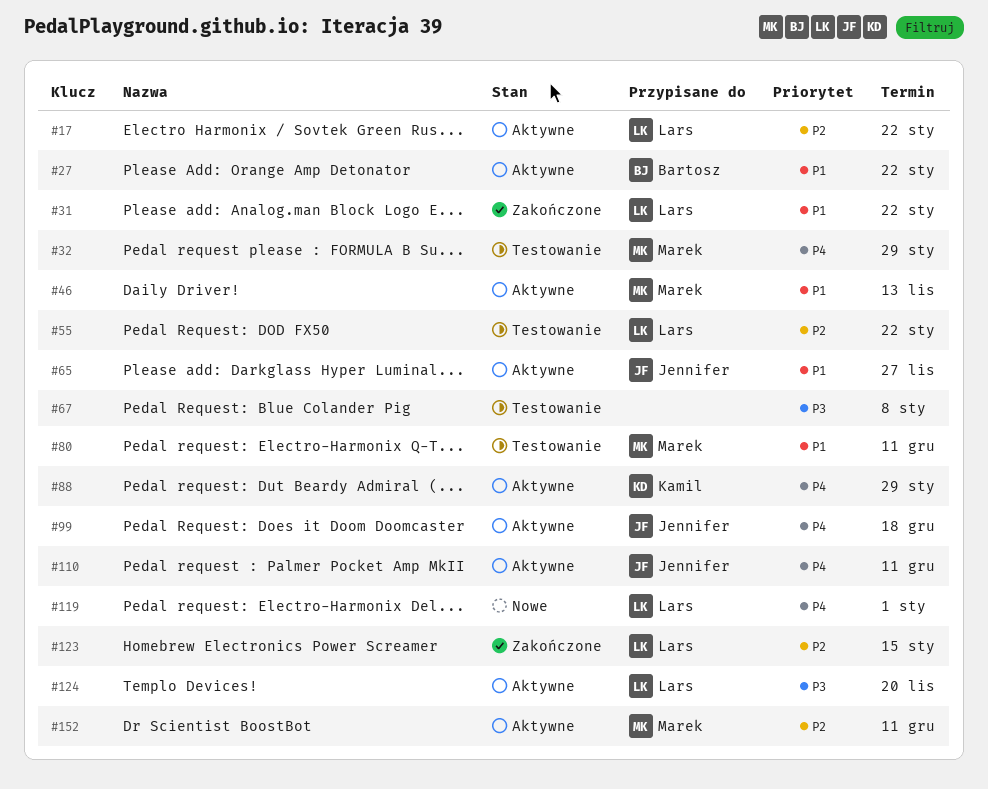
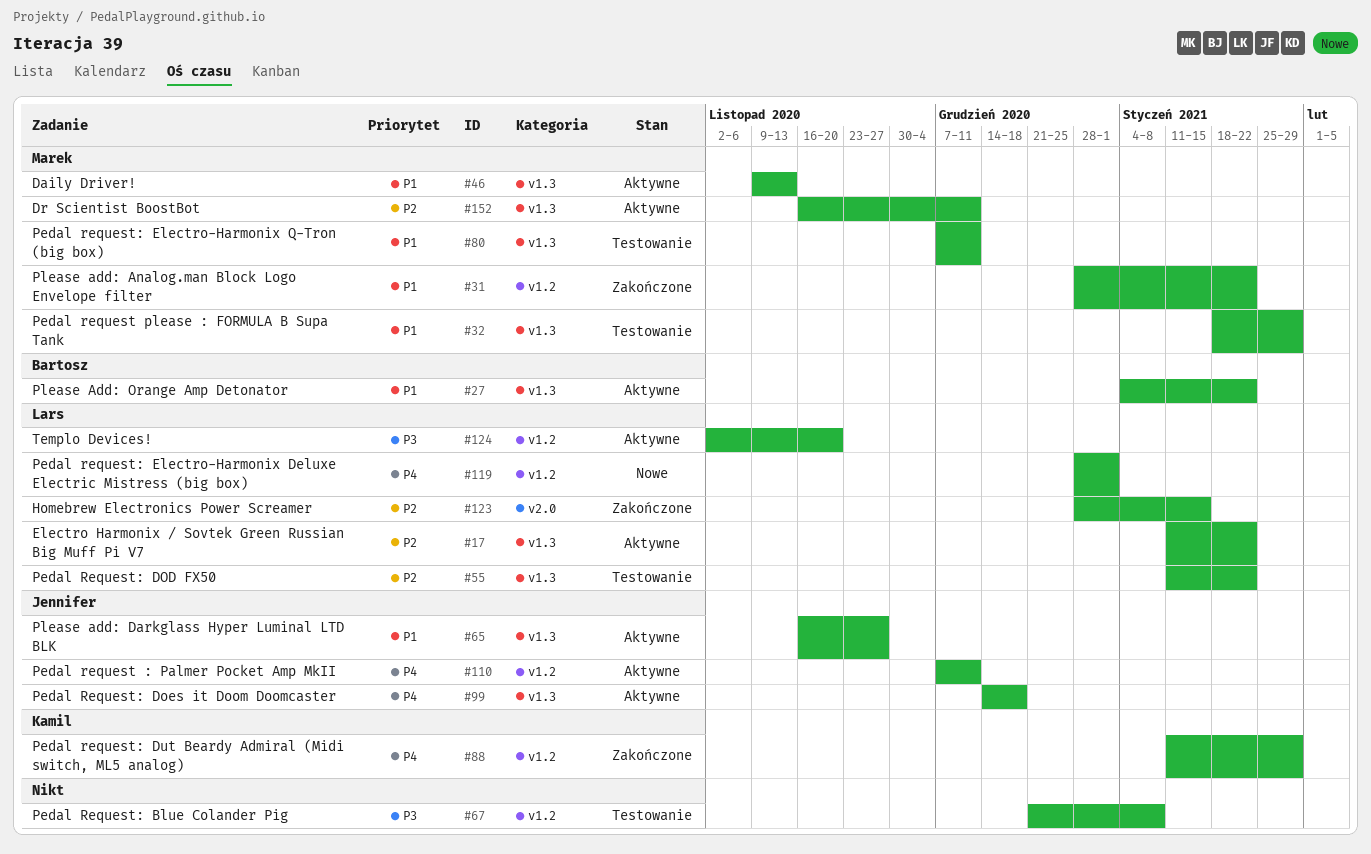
#31, owner: Lars -> Marek
#32, priority: P4 -> P1
#88, status: Aktywne -> Zakończone

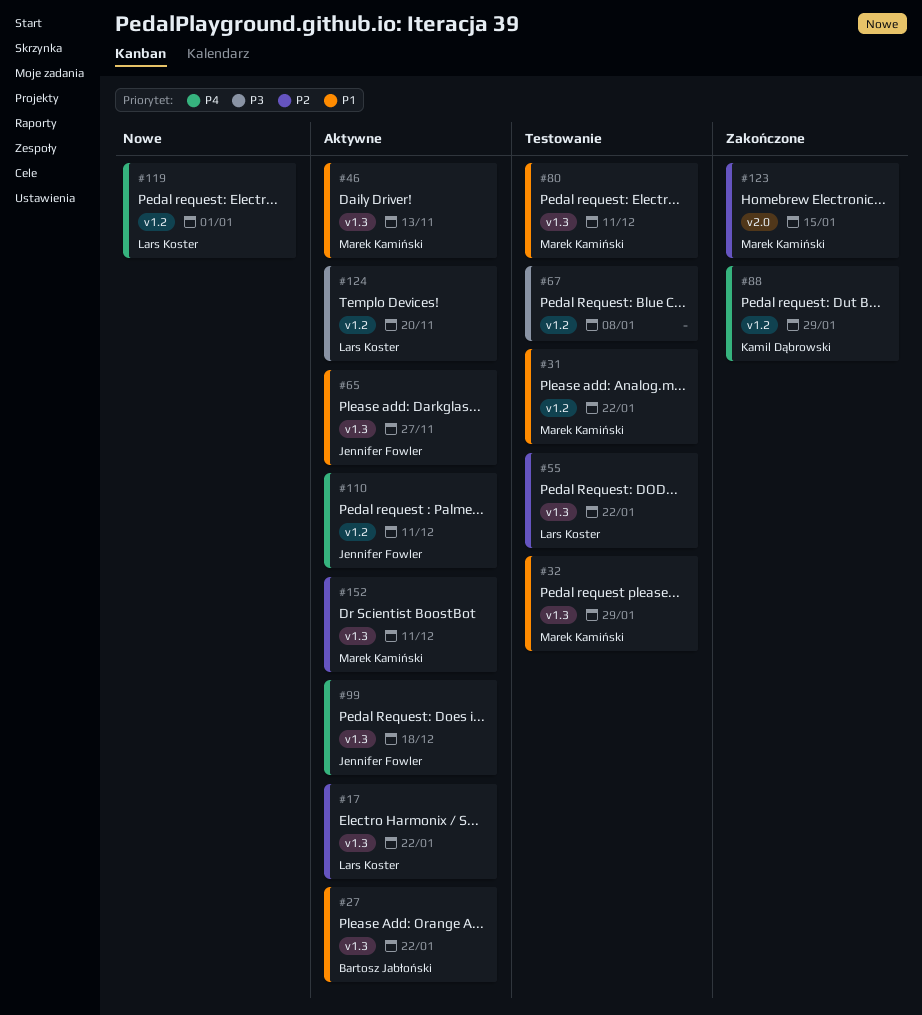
#31, status: Zakończone -> Testowanie
#123, owner: Lars Koster -> Marek Kamiński

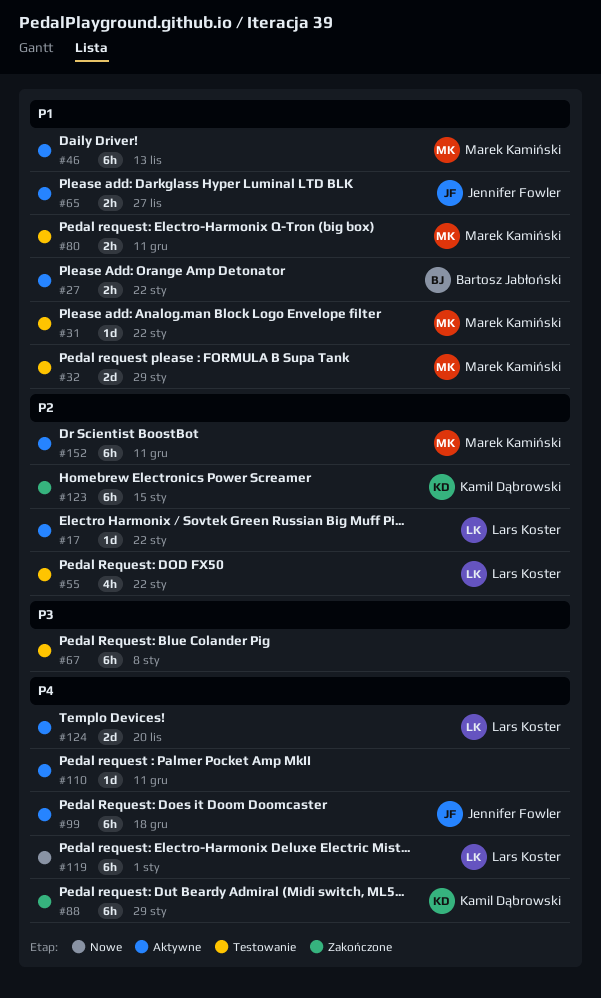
#110, owner: Jennifer Fowler -> none
#123, owner: Marek Kamiński -> Kamil Dąbrowski
#124, priority: P3 -> P4

